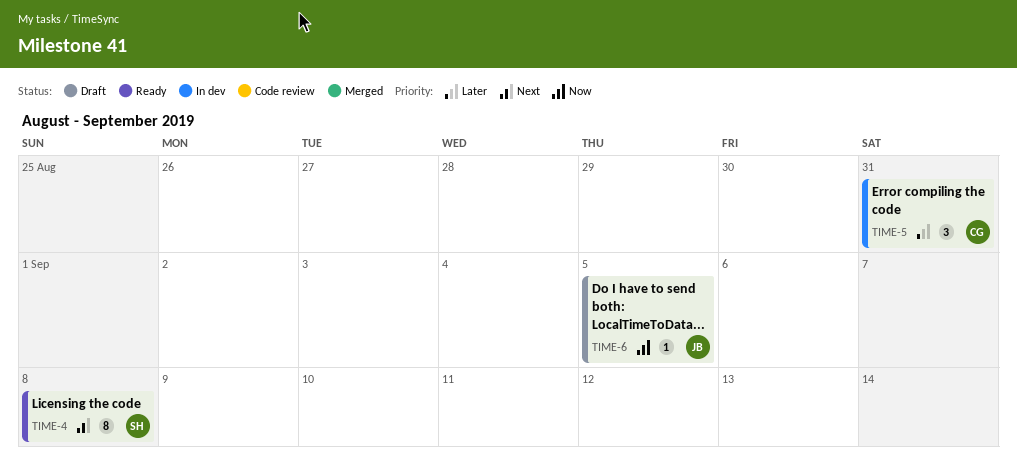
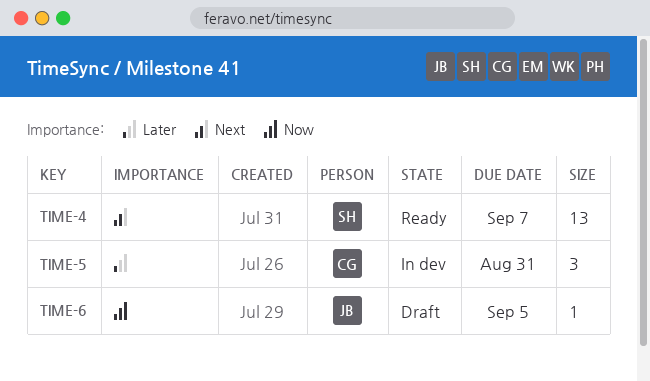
TIME-4, estimate: 8 -> 13
TIME-4, due: Sep 8 -> Sep 7

